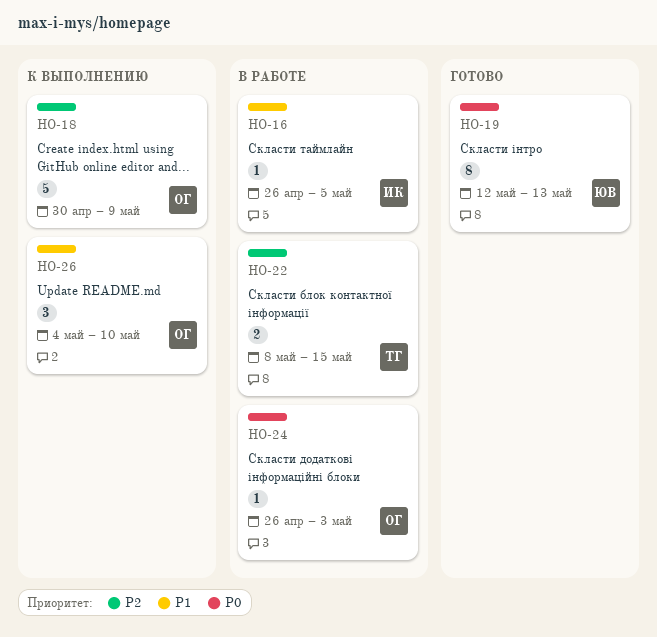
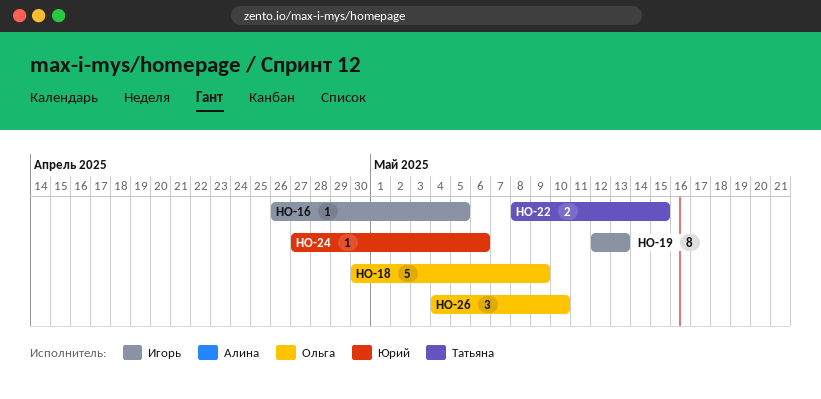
HO-19, owner: Юрий -> Игорь
HO-24, owner: Ольга -> Юрий
HO-24, start: Apr 26 -> Apr 27
HO-24, due: May 3 -> May 6

